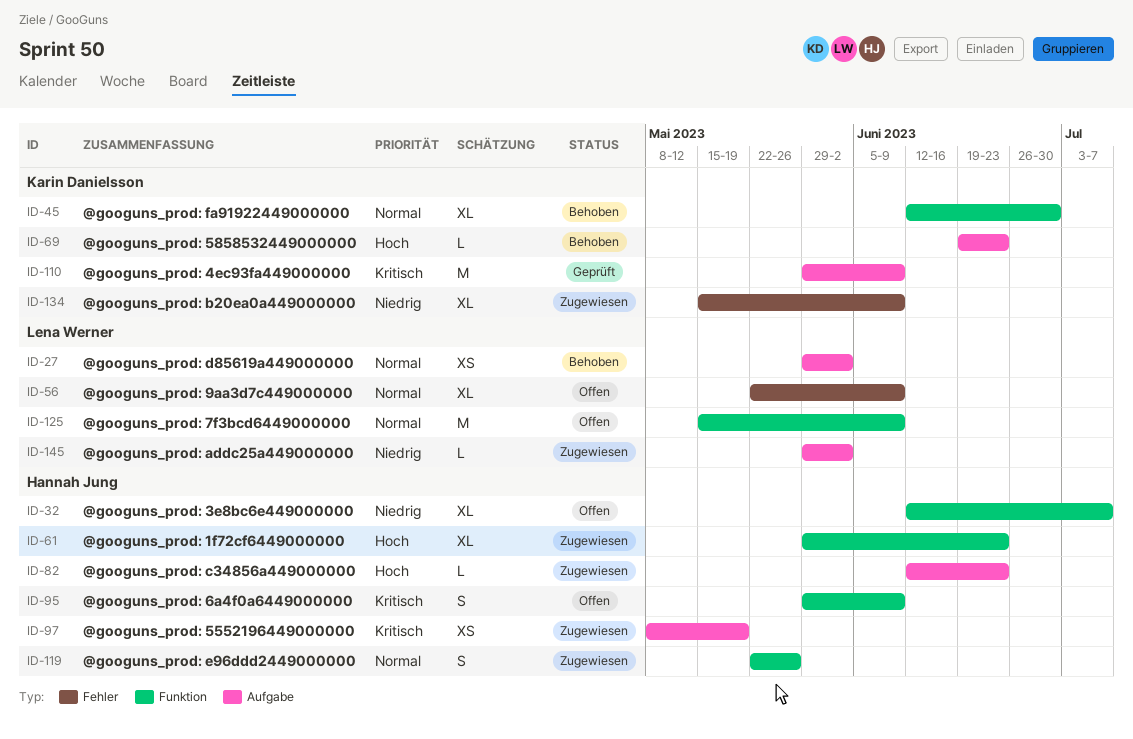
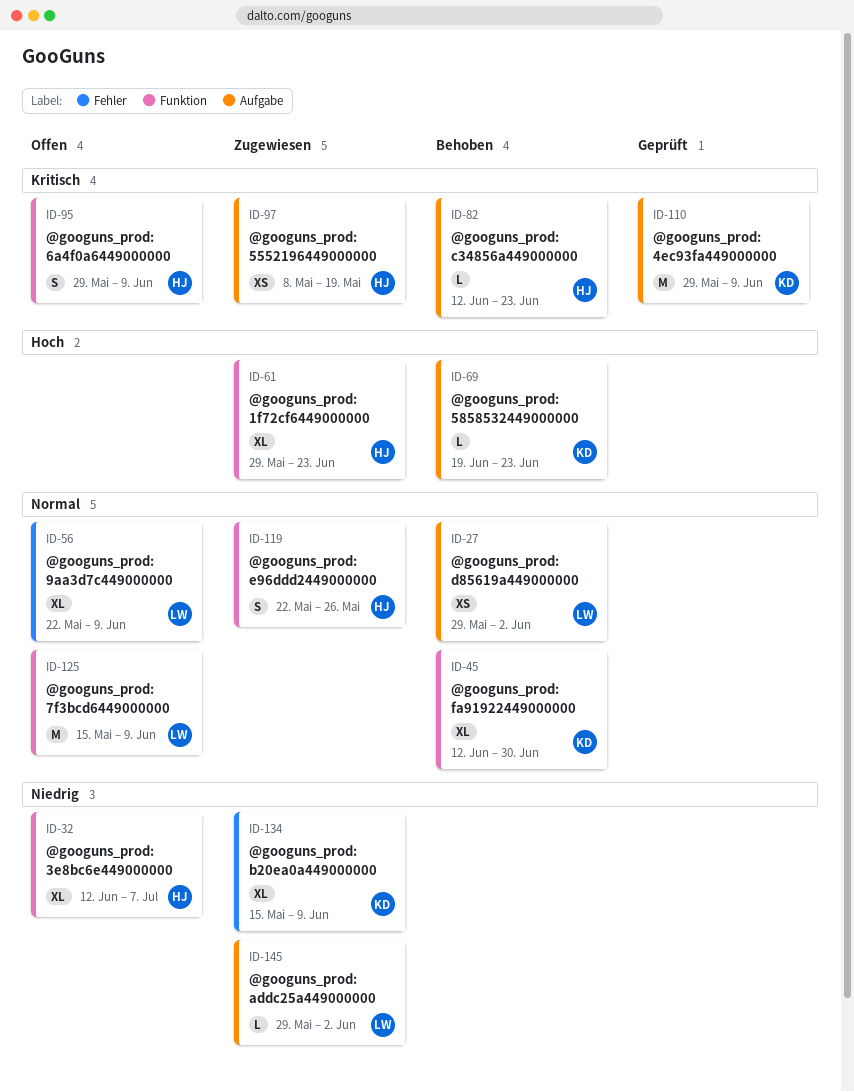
ID-82, status: Zugewiesen -> Behoben
ID-82, priority: Hoch -> Kritisch

